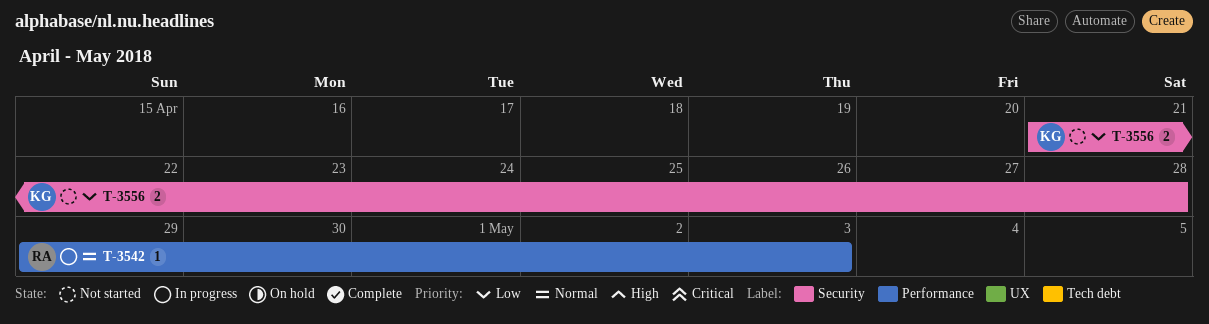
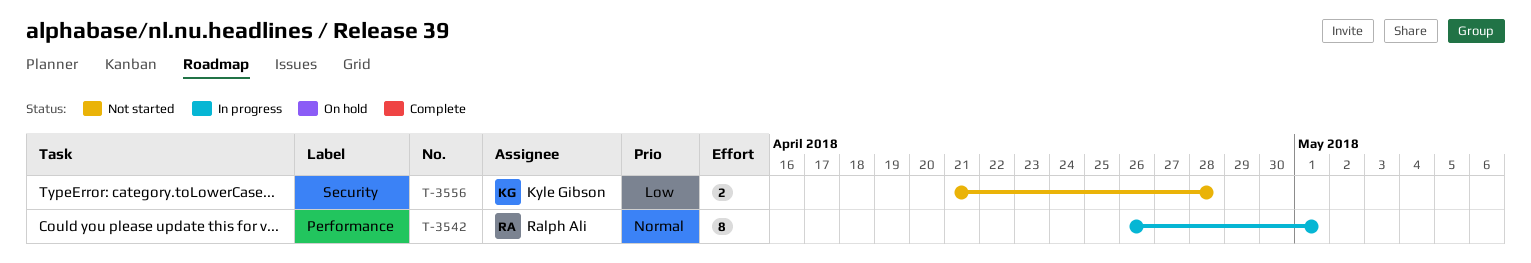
T-3542, estimate: 1 -> 8
T-3542, start: Apr 29 -> Apr 26
T-3542, due: May 3 -> May 1

